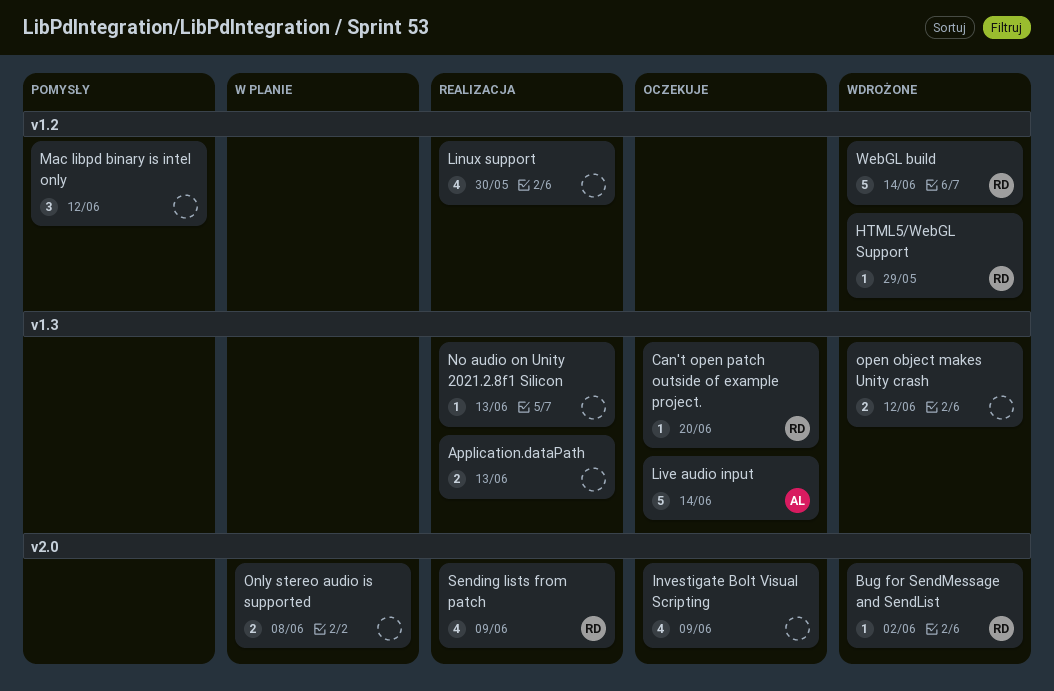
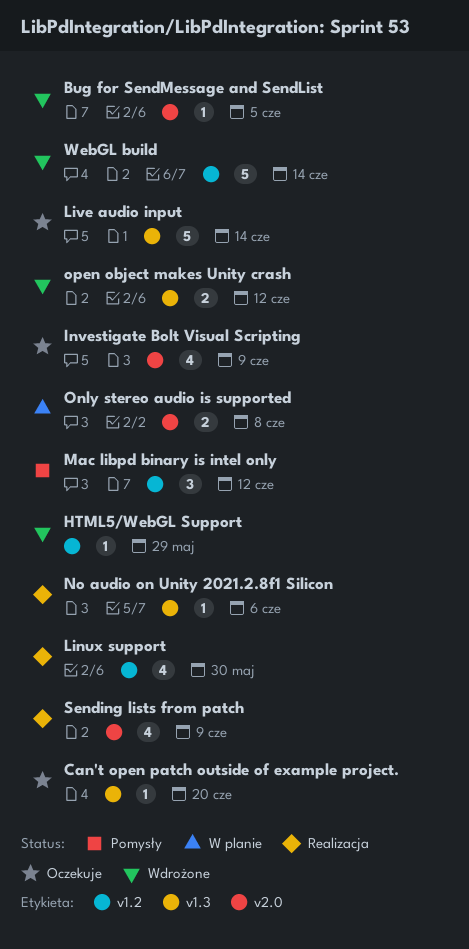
Application.dataPath: present -> none
Bug for SendMessage and SendList, due: Jun 2 -> Jun 5
No audio on Unity 2021.2.8f1 Silicon, due: Jun 13 -> Jun 6

